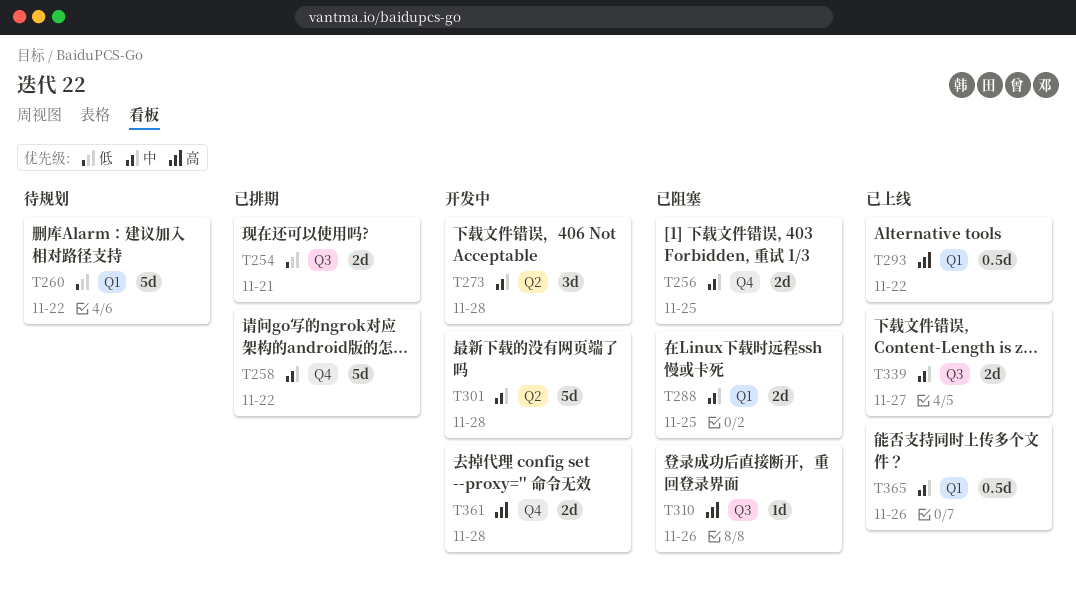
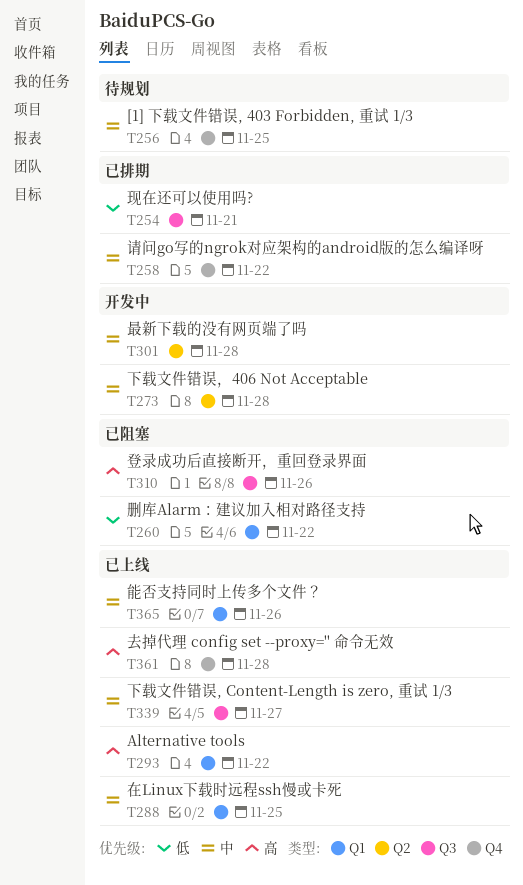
T256, status: 已阻塞 -> 待规划
T260, status: 待规划 -> 已阻塞
T288, status: 已阻塞 -> 已上线
T361, status: 开发中 -> 已上线

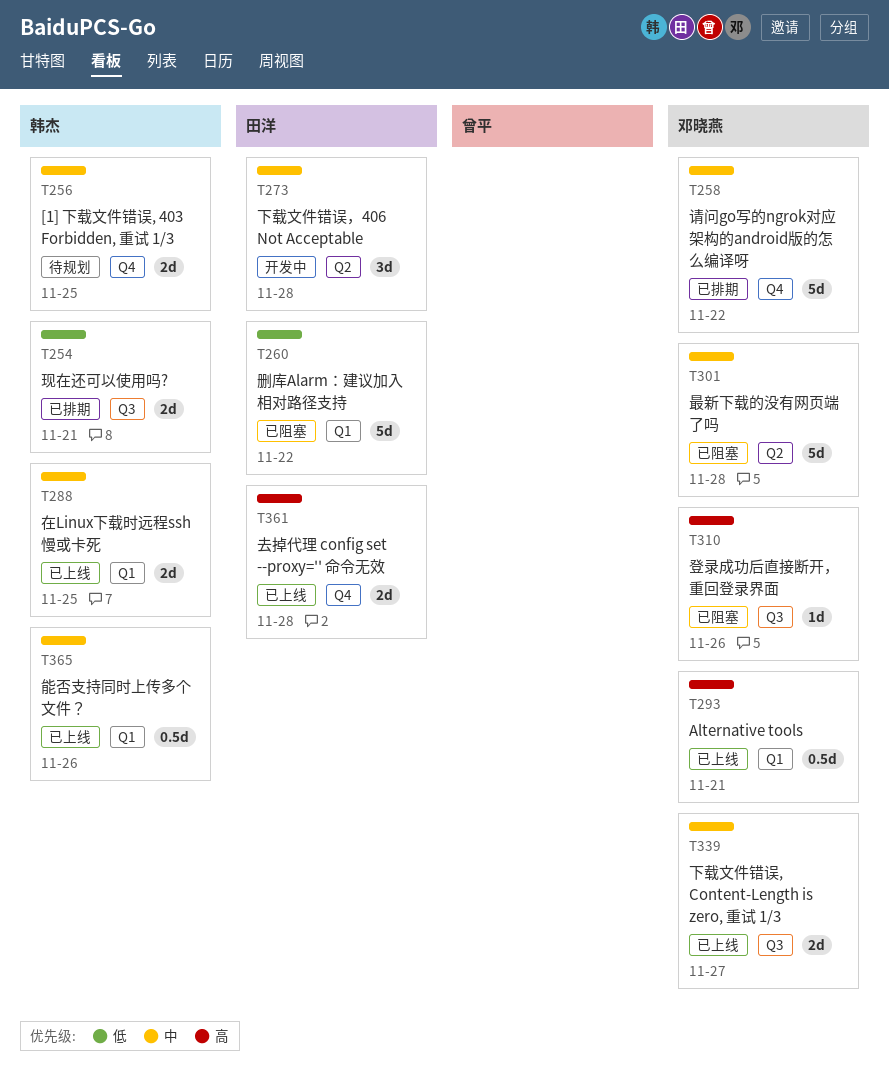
T293, due: Nov 22 -> Nov 21
T301, status: 开发中 -> 已阻塞

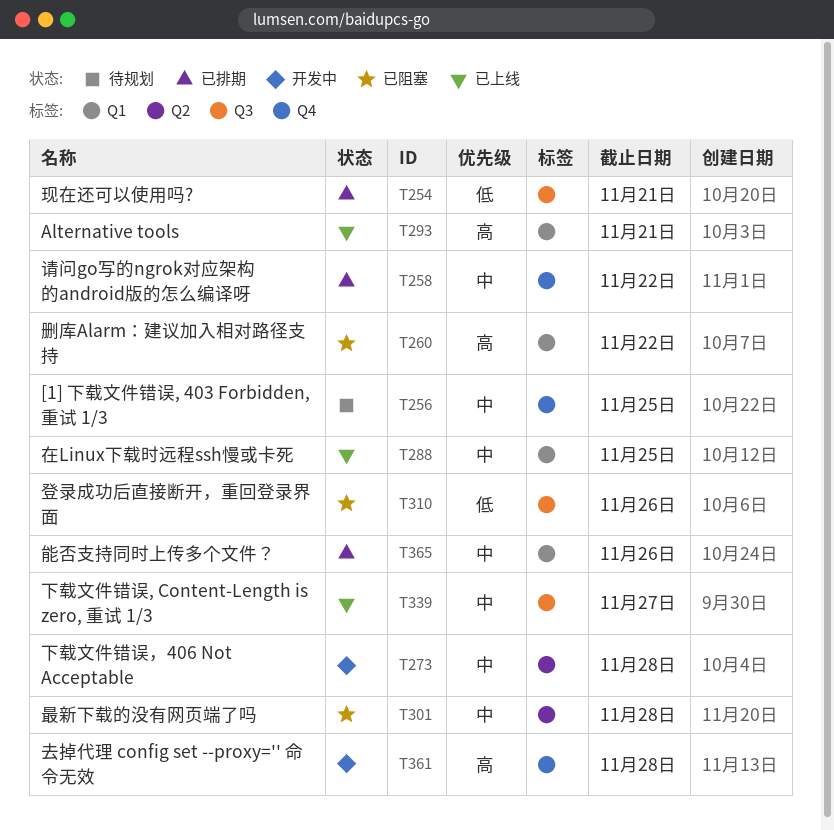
T260, priority: 低 -> 高
T310, priority: 高 -> 低
T361, status: 已上线 -> 开发中
T365, status: 已上线 -> 已排期

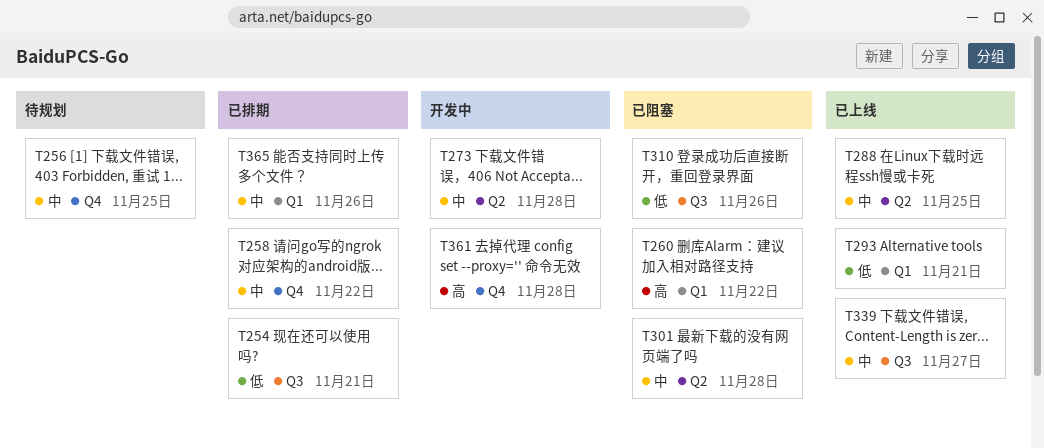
T288, label: Q1 -> Q2
T293, priority: 高 -> 低

